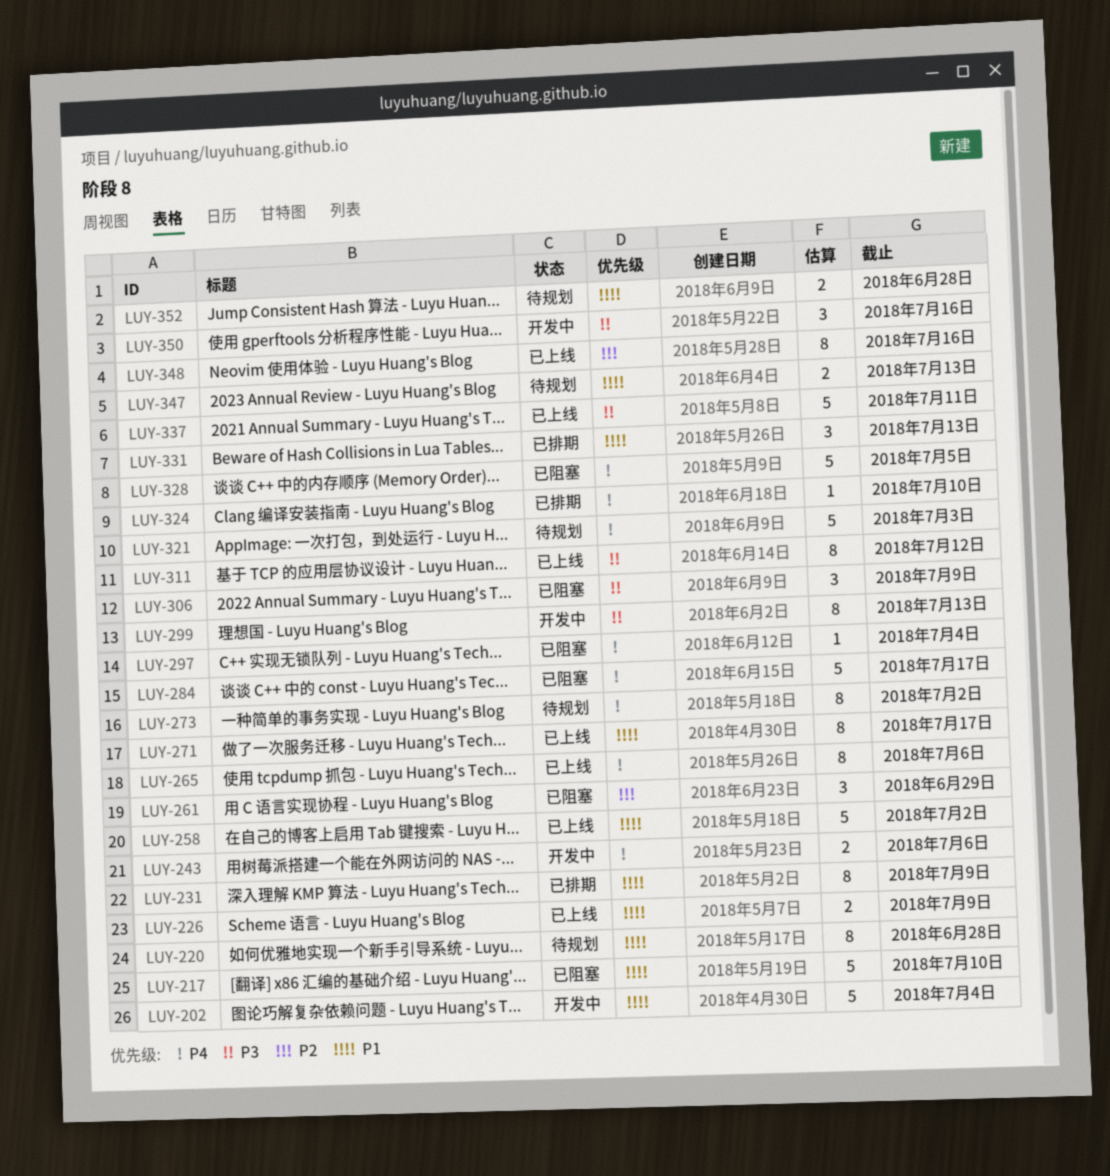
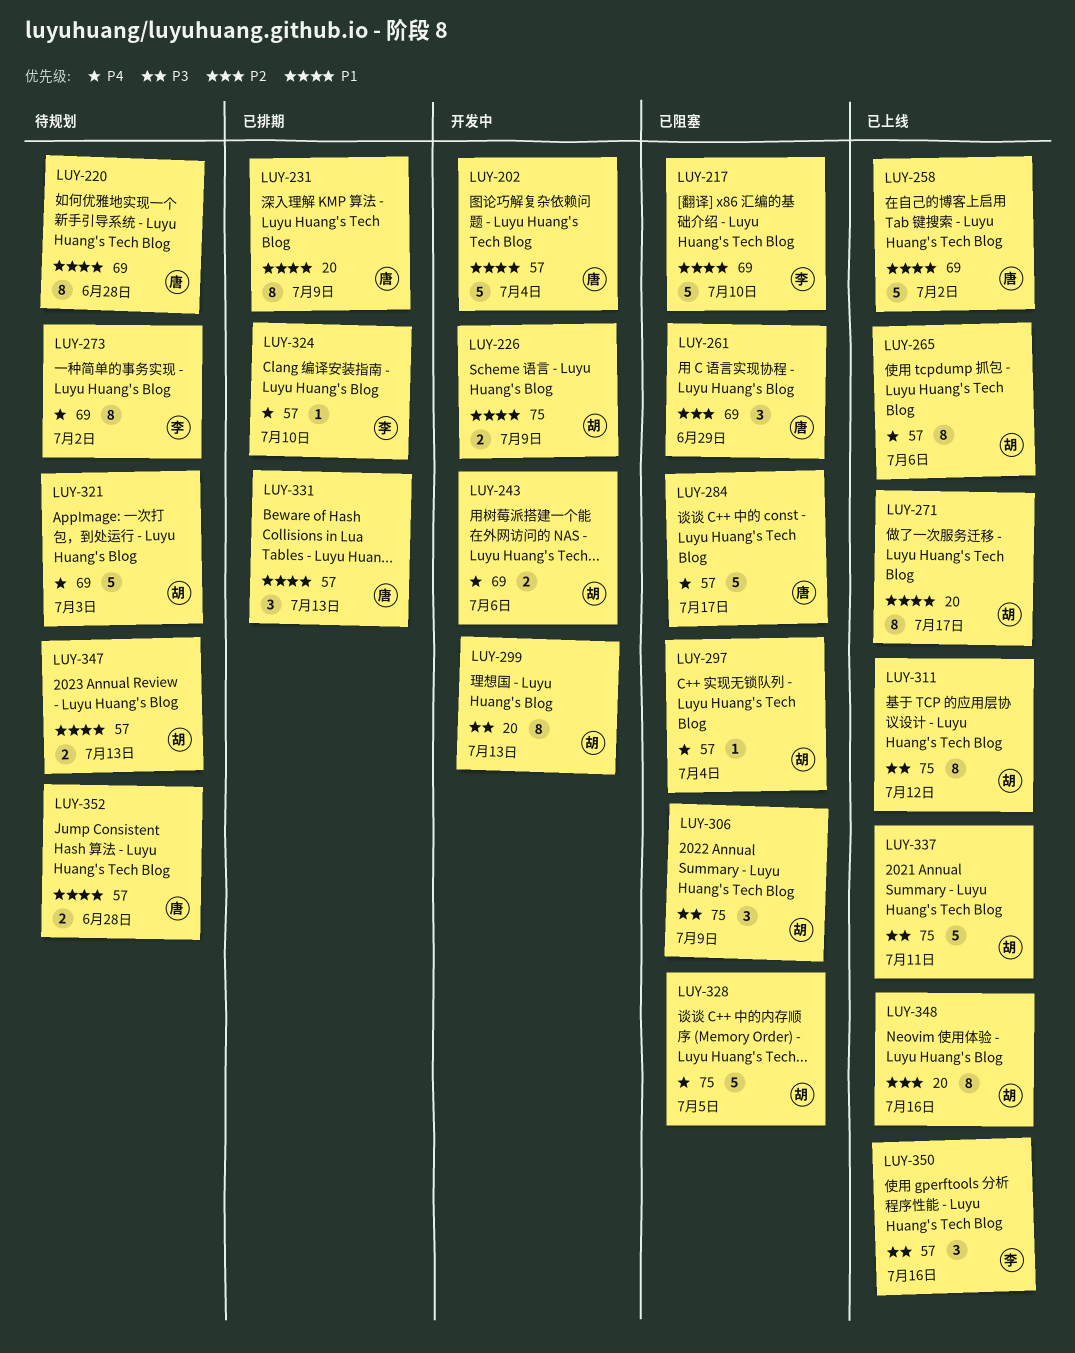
LUY-226, status: 已上线 -> 开发中
LUY-350, status: 开发中 -> 已上线

